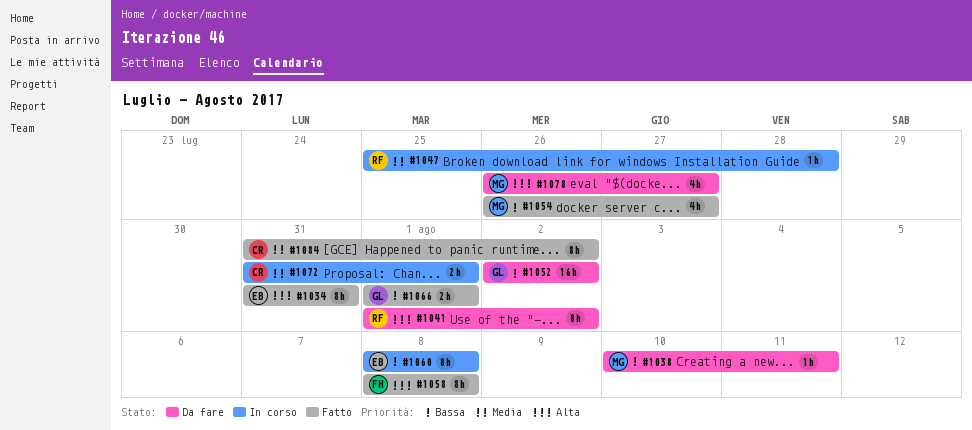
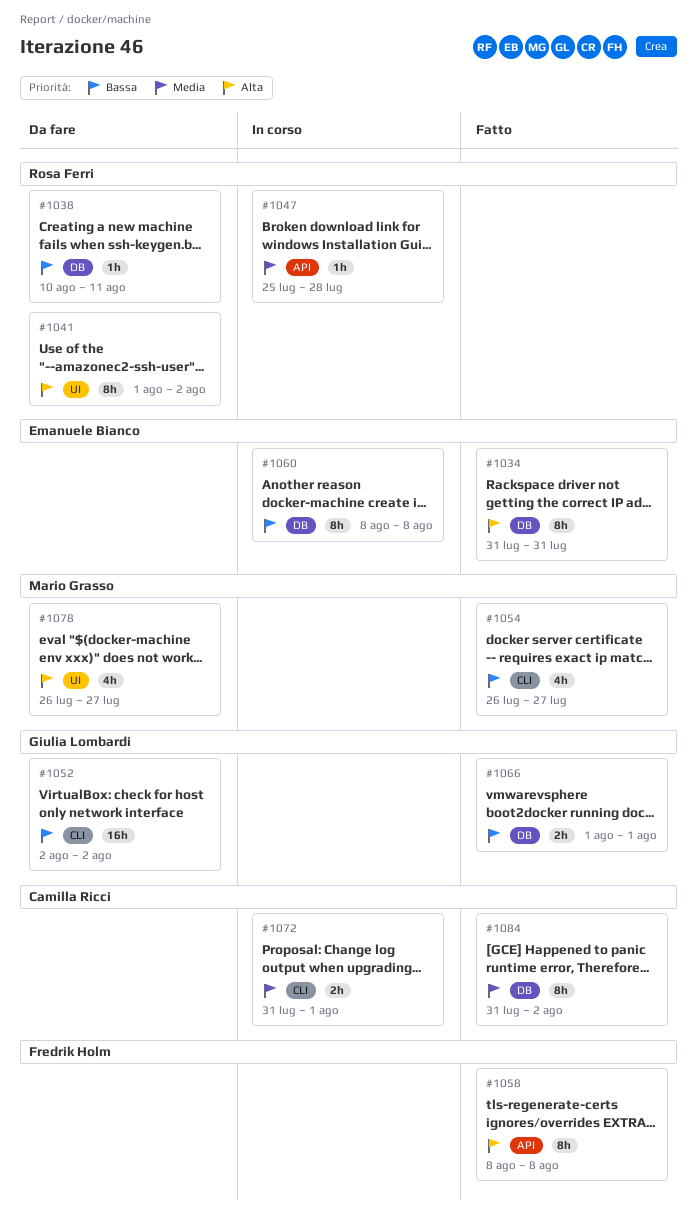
#1038, owner: Mario Grasso -> Rosa Ferri

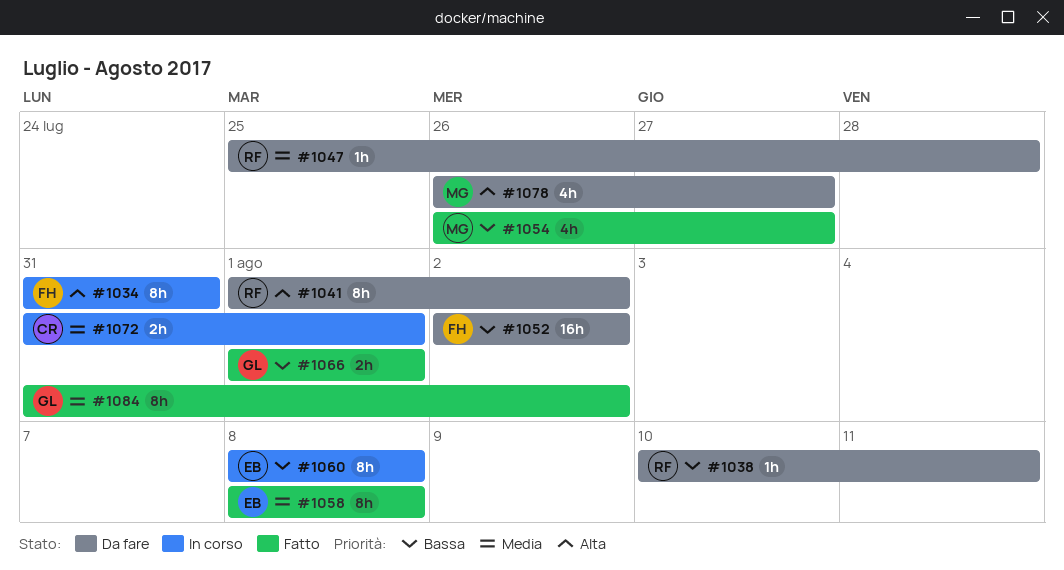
#1034, status: Fatto -> In corso
#1034, owner: Emanuele Bianco -> Fredrik Holm
#1047, status: In corso -> Da fare
#1052, owner: Giulia Lombardi -> Fredrik Holm
#1058, owner: Fredrik Holm -> Emanuele Bianco
#1058, priority: Alta -> Media
#1084, owner: Camilla Ricci -> Giulia Lombardi

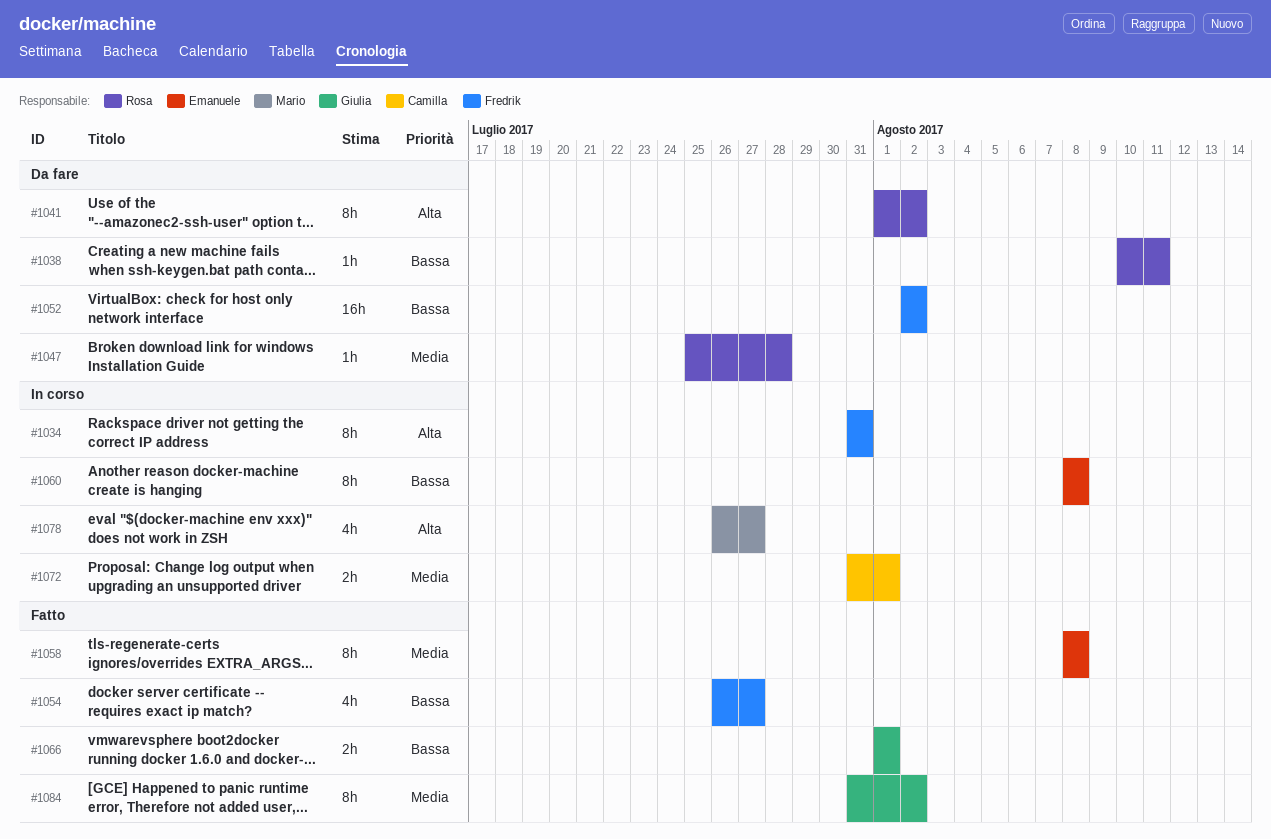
#1054, owner: Mario -> Fredrik
#1078, status: Da fare -> In corso

